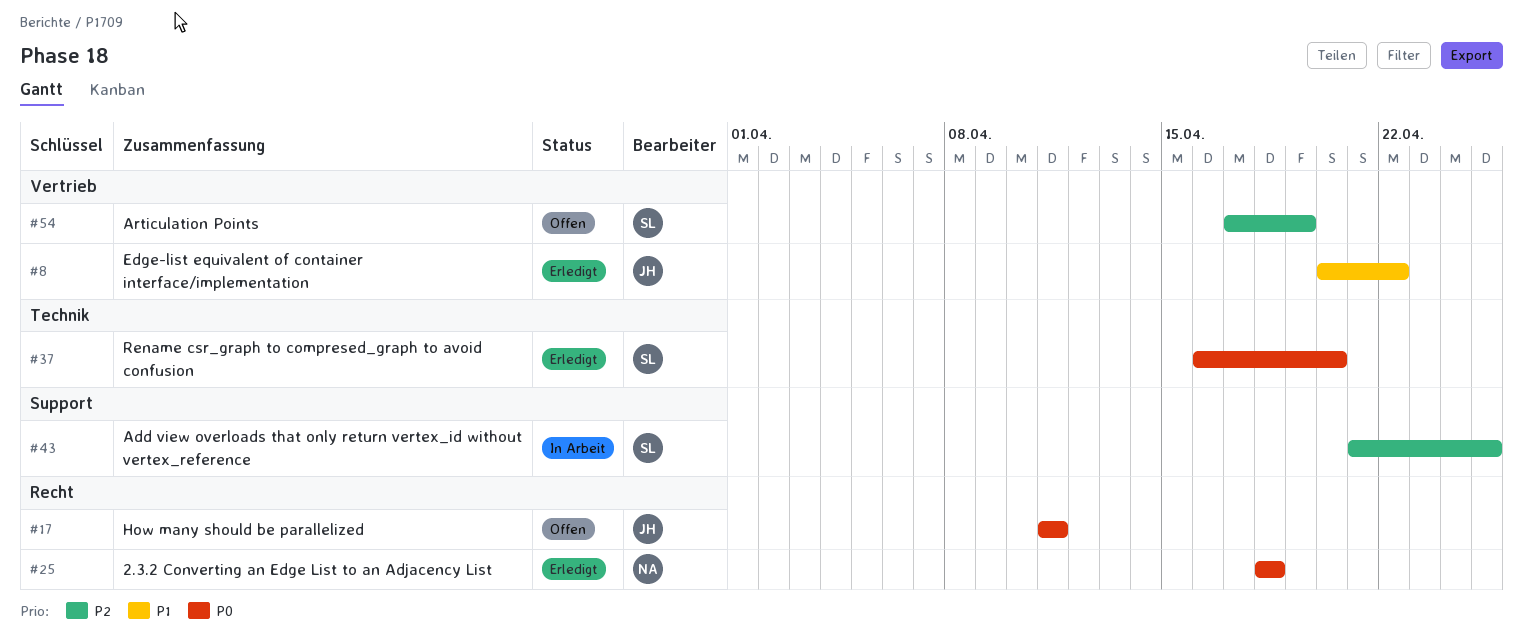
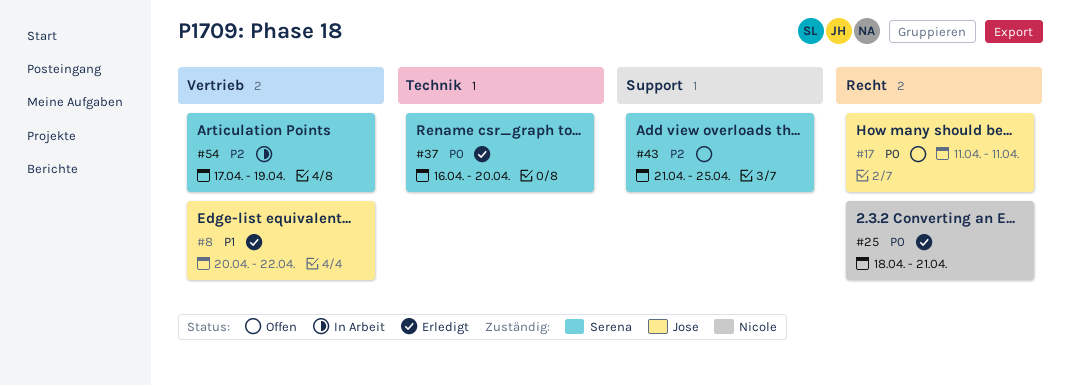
#25, due: Apr 18 -> Apr 21
#43, status: In Arbeit -> Offen
#54, status: Offen -> In Arbeit

